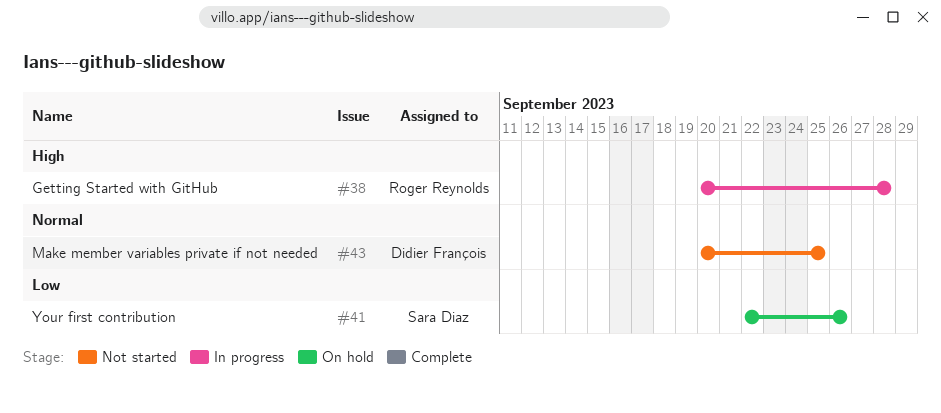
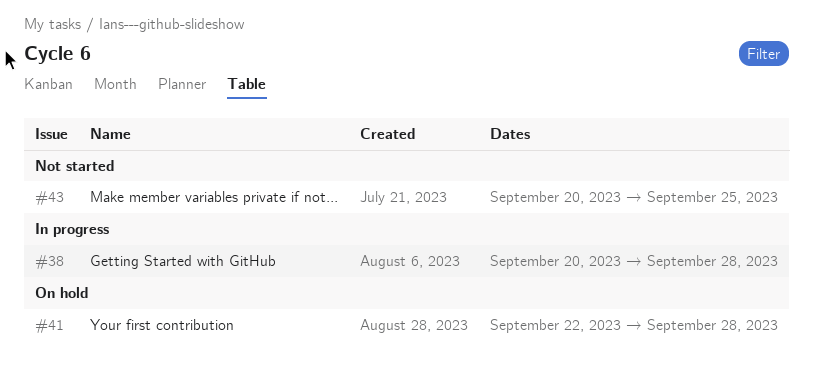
#41, due: Sep 26 -> Sep 28

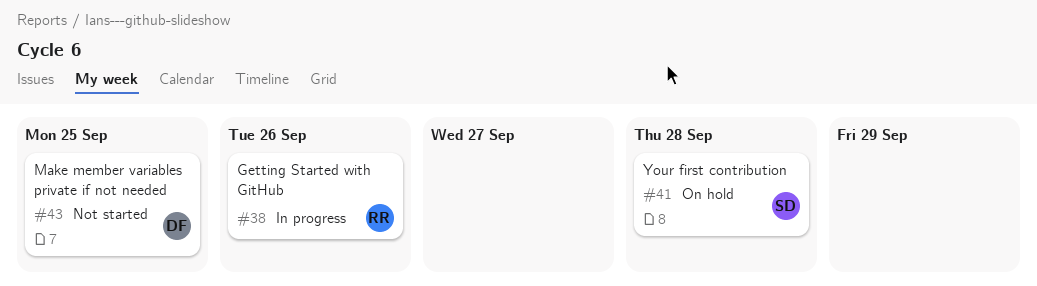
#38, due: Sep 28 -> Sep 26

